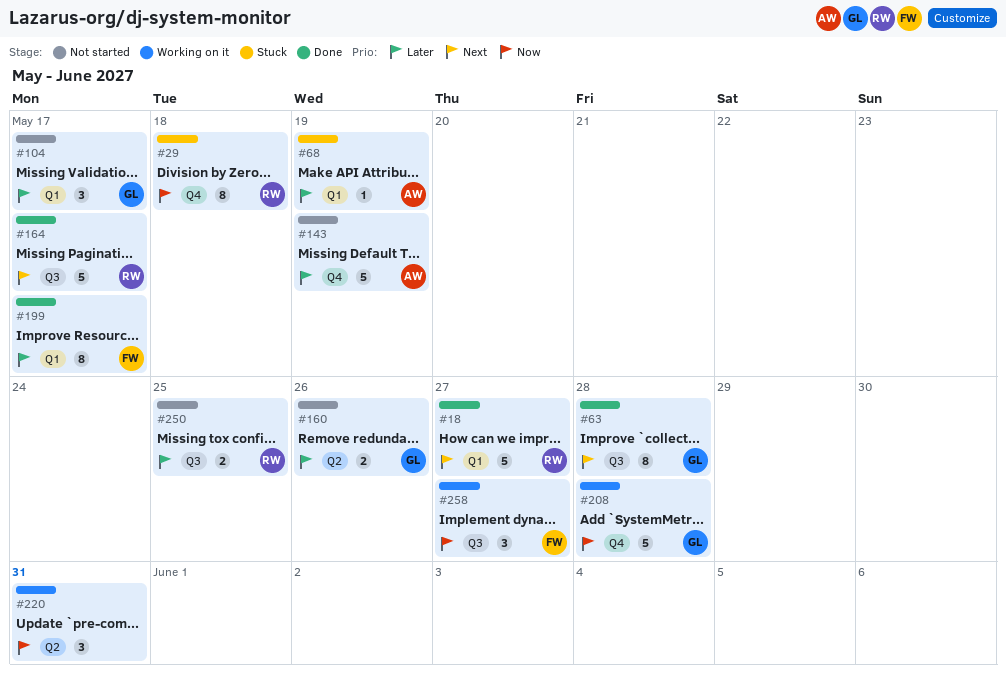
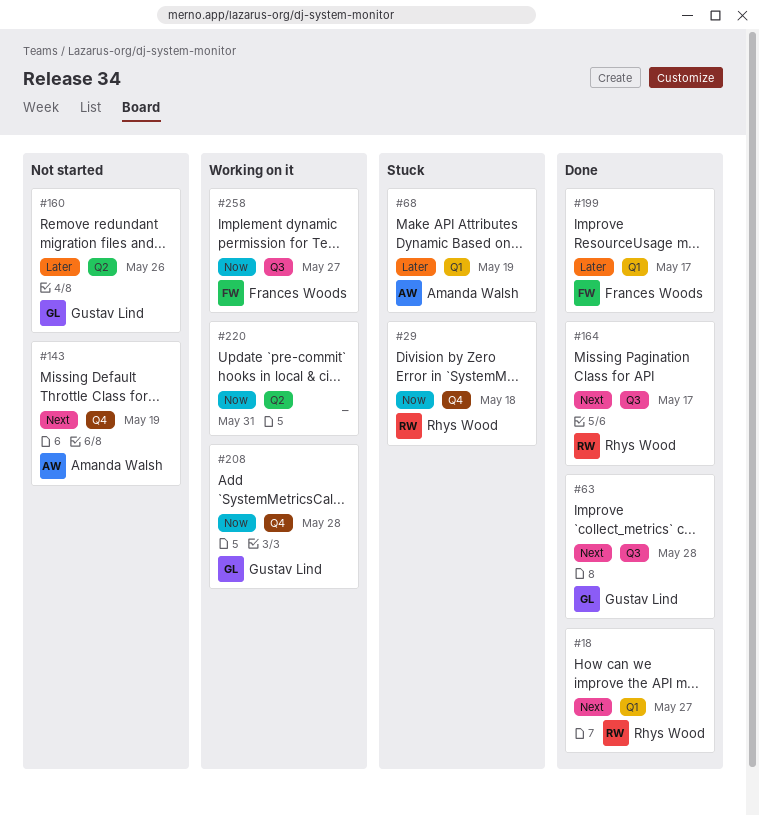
#104: present -> none
#143, priority: Later -> Next
#250: present -> none

